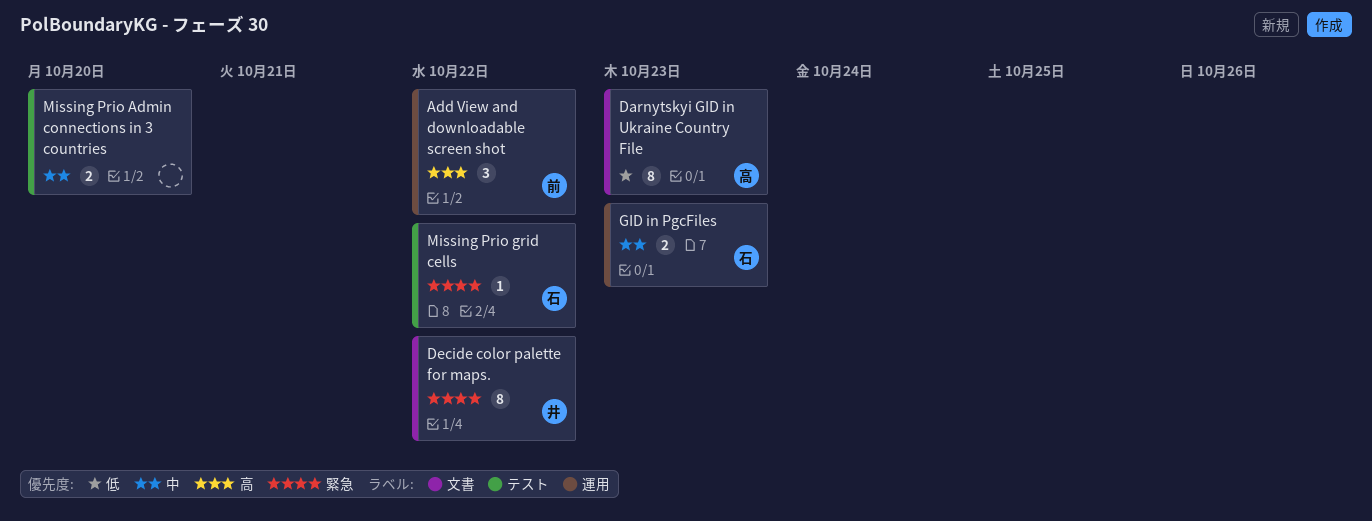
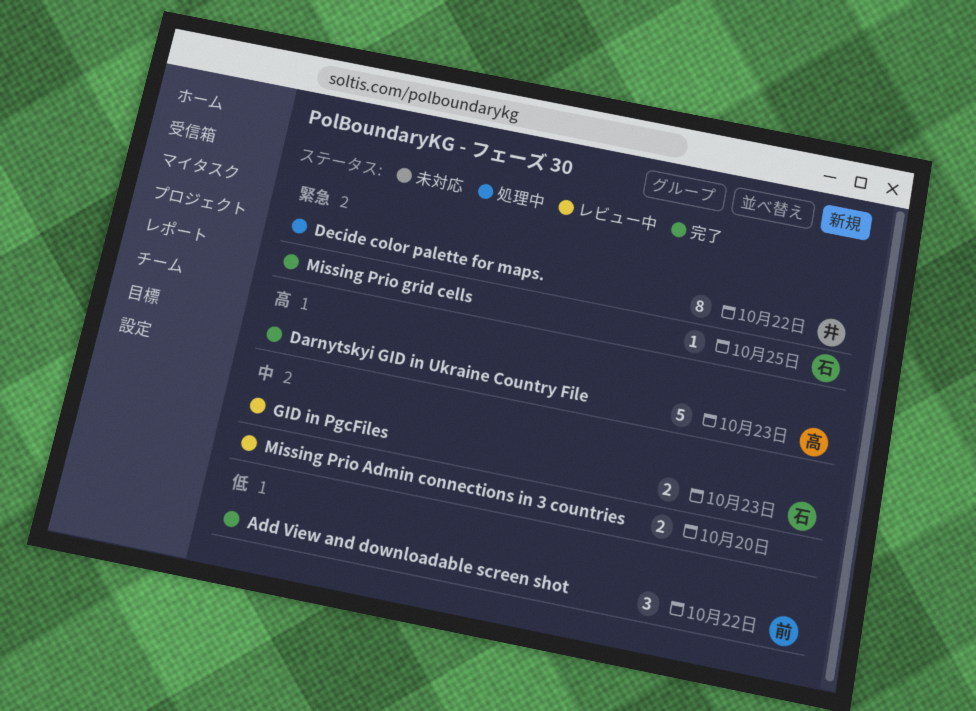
Add View and downloadable screen shot, priority: 高 -> 低
Darnytskyi GID in Ukraine Country File, priority: 低 -> 高
Darnytskyi GID in Ukraine Country File, estimate: 8 -> 5
Missing Prio grid cells, due: Oct 22 -> Oct 25

